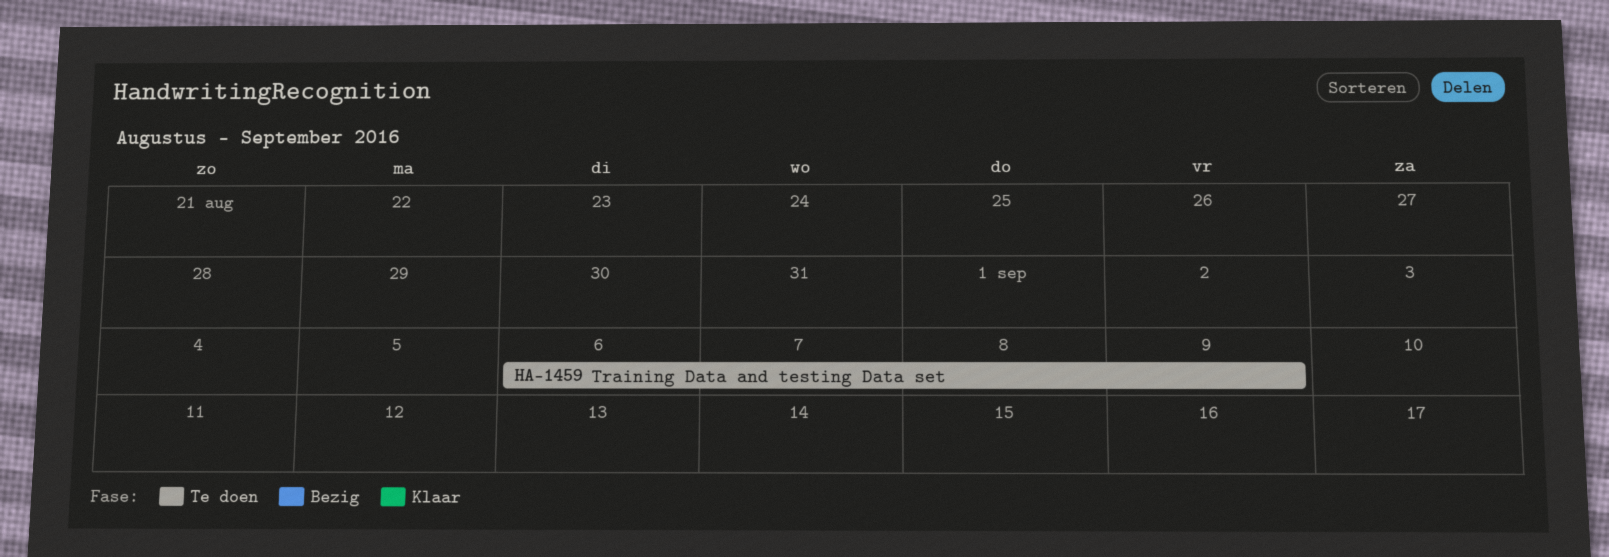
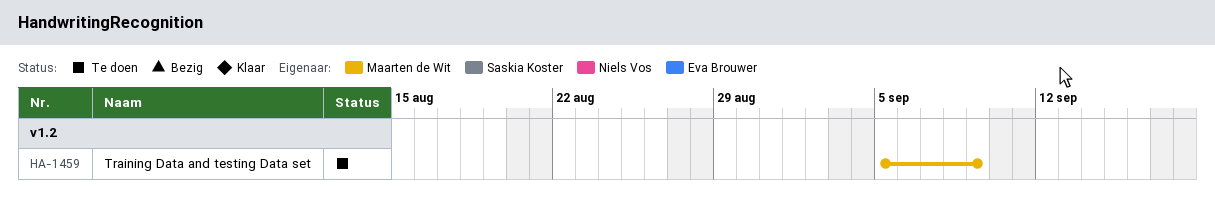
HA-1459, start: Sep 6 -> Sep 5

